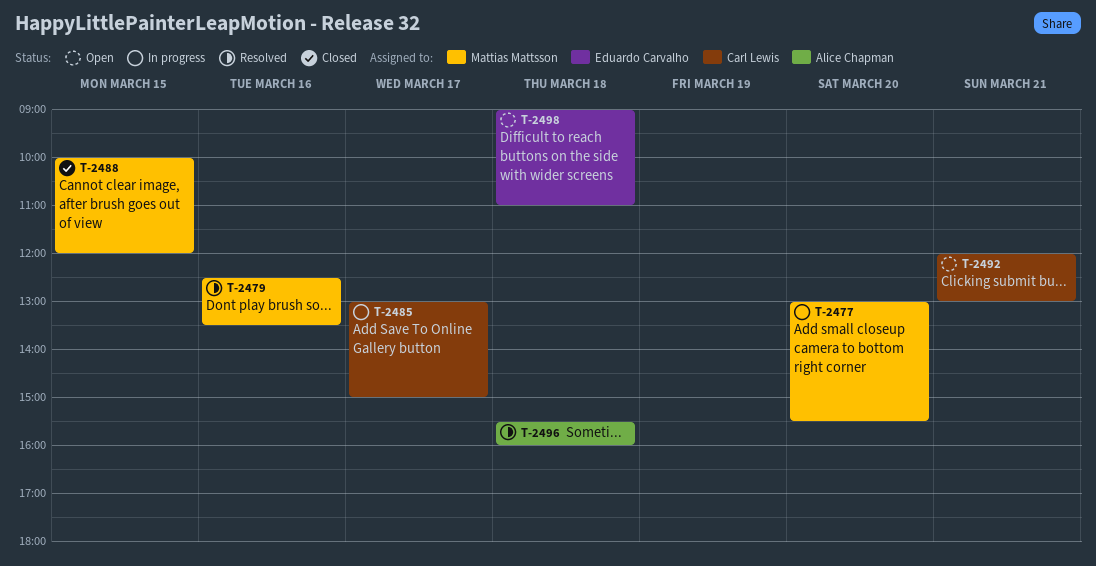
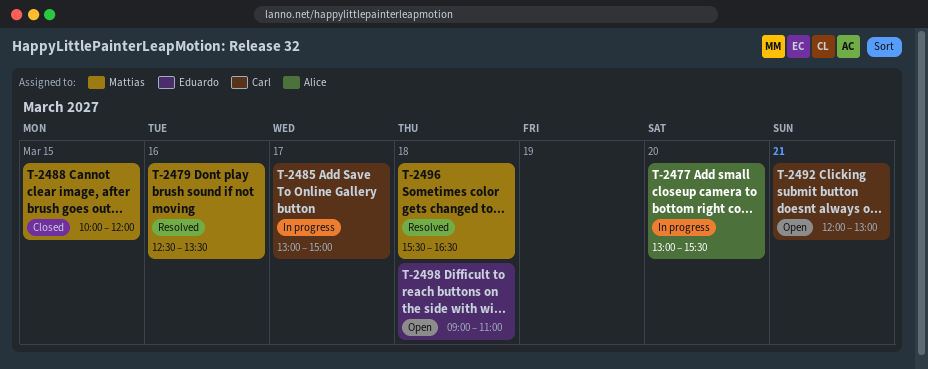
T-2477, owner: Mattias Mattsson -> Alice Chapman
T-2496, owner: Alice Chapman -> Mattias Mattsson
T-2496, ends: 16:00 -> 16:30

